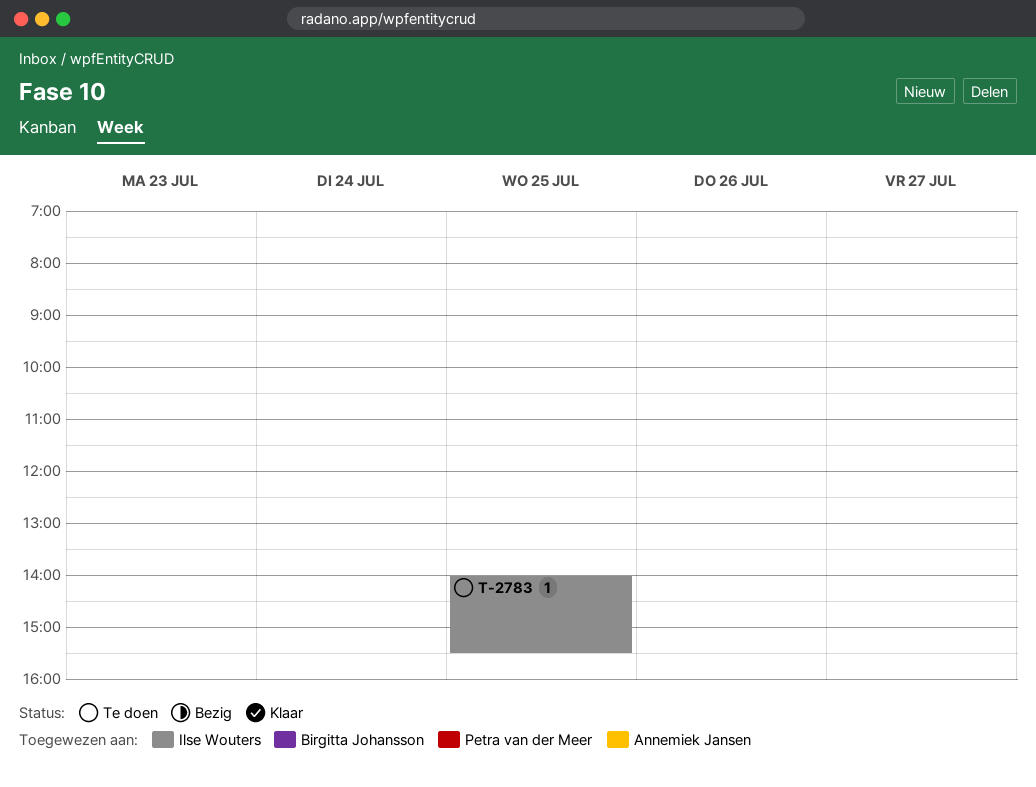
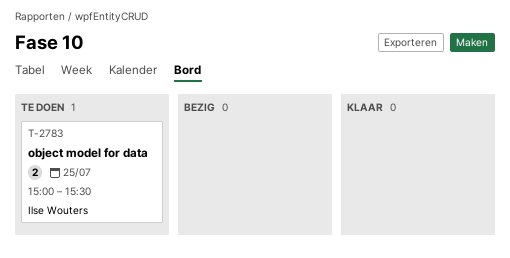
T-2783, estimate: 1 -> 2
T-2783, begins: 14:00 -> 15:00

